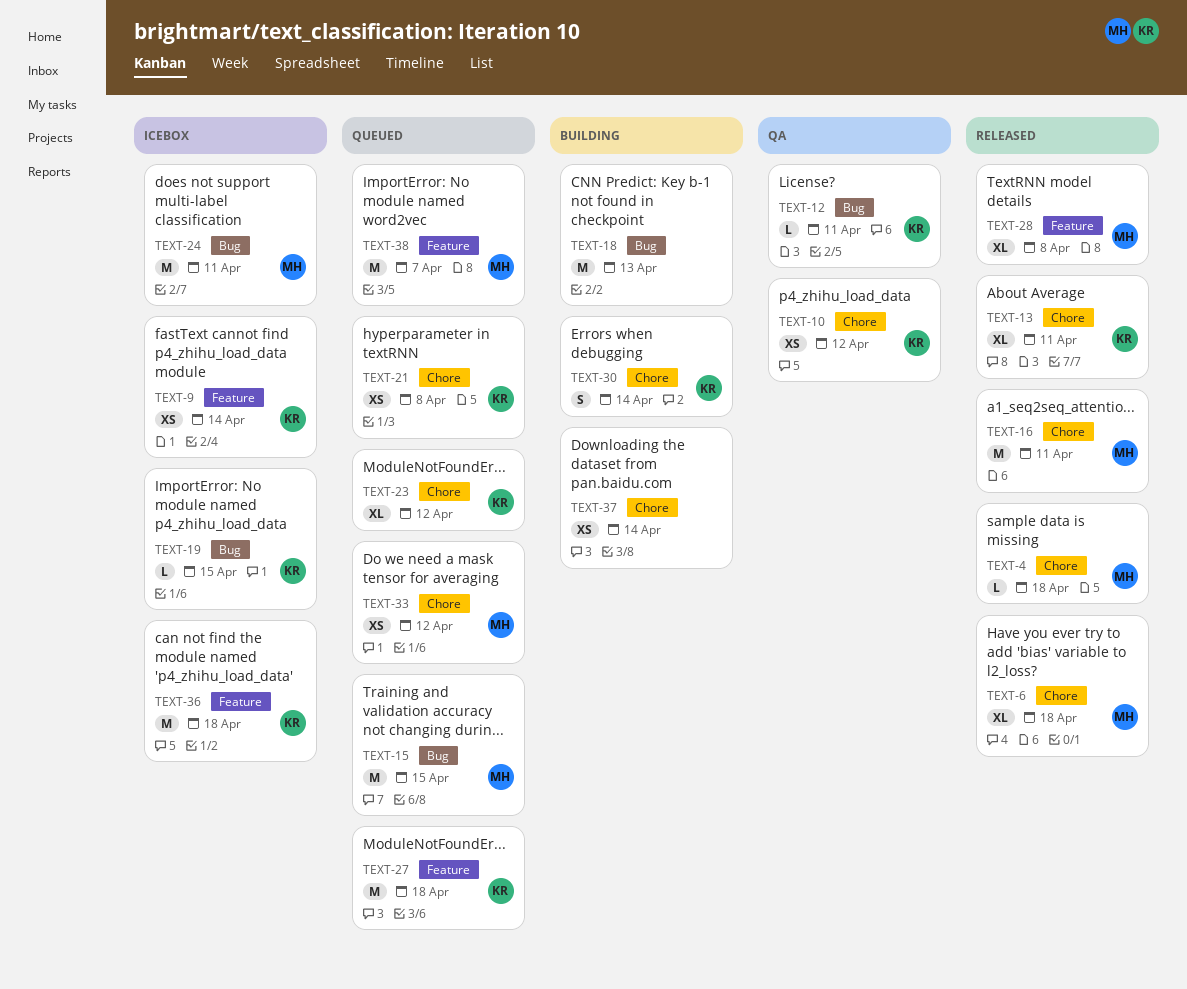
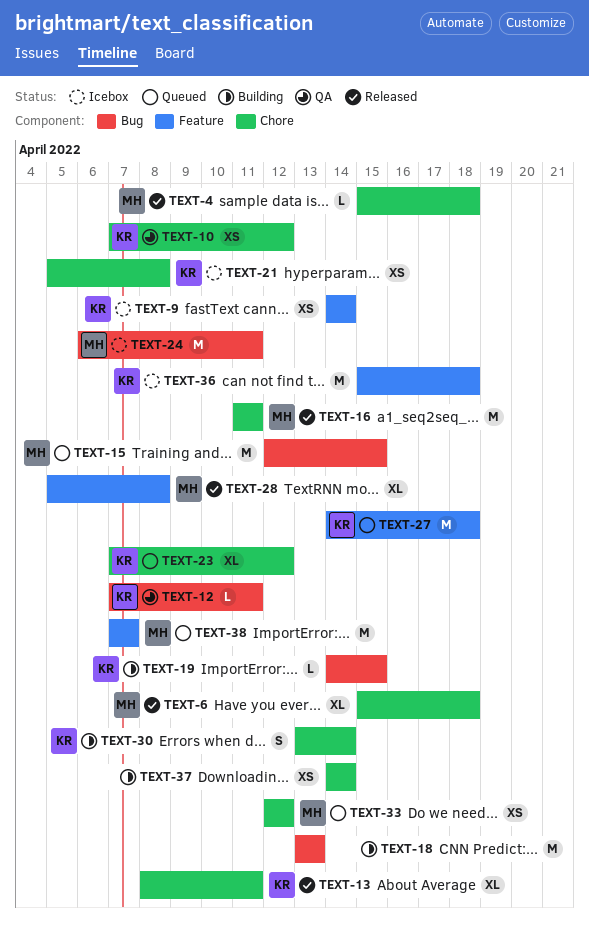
TEXT-19, status: Icebox -> Building
TEXT-21, status: Queued -> Icebox

